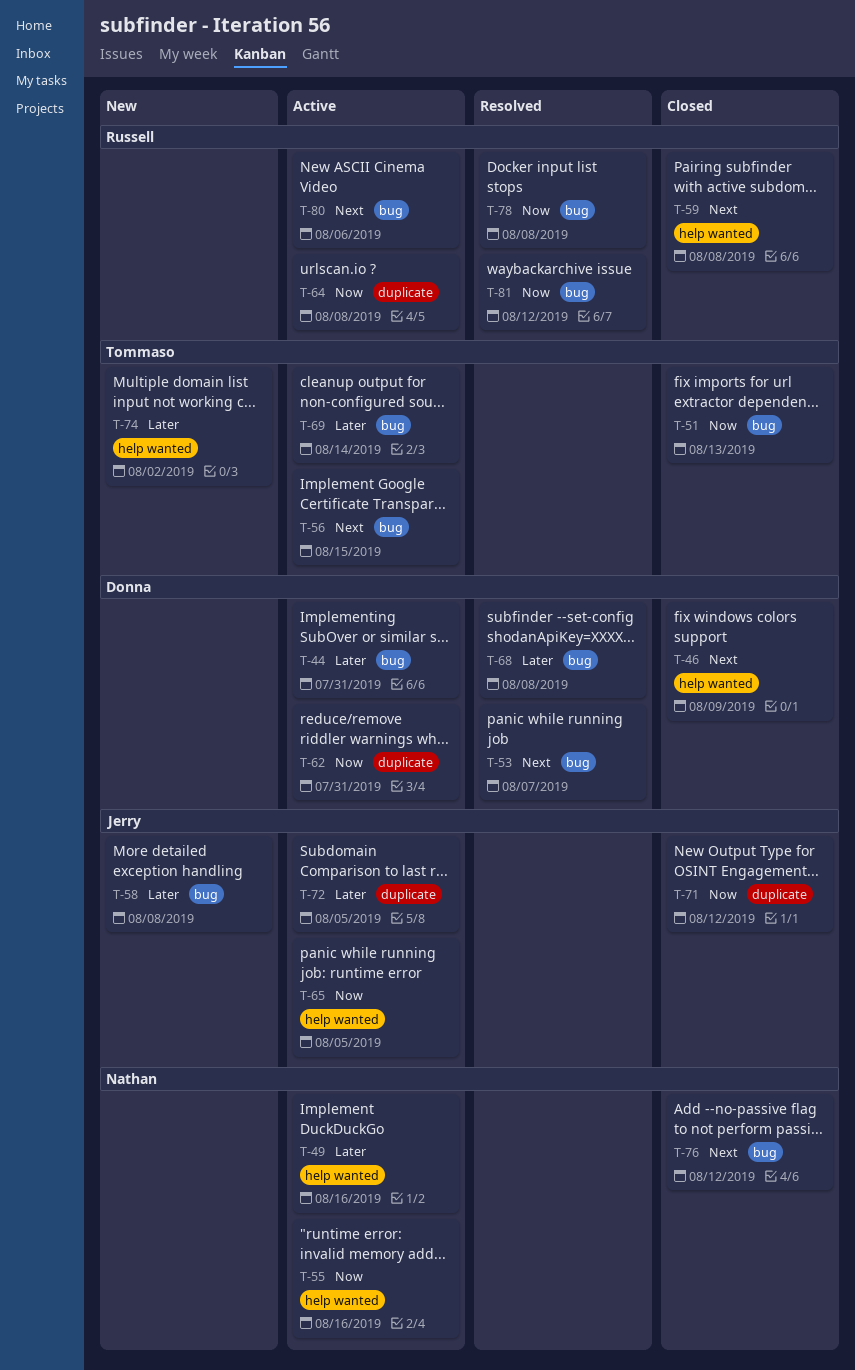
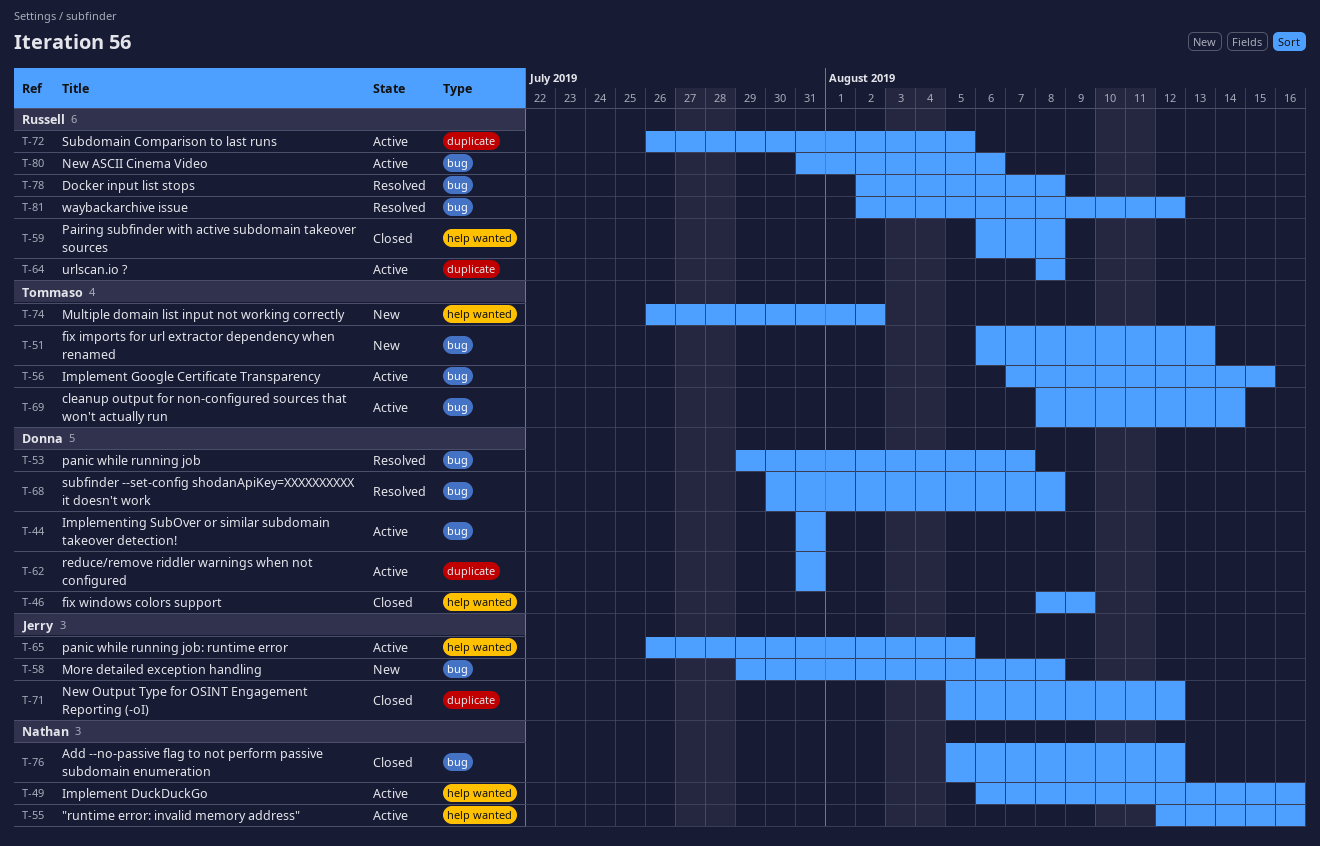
T-51, status: Closed -> New
T-72, owner: Jerry -> Russell

